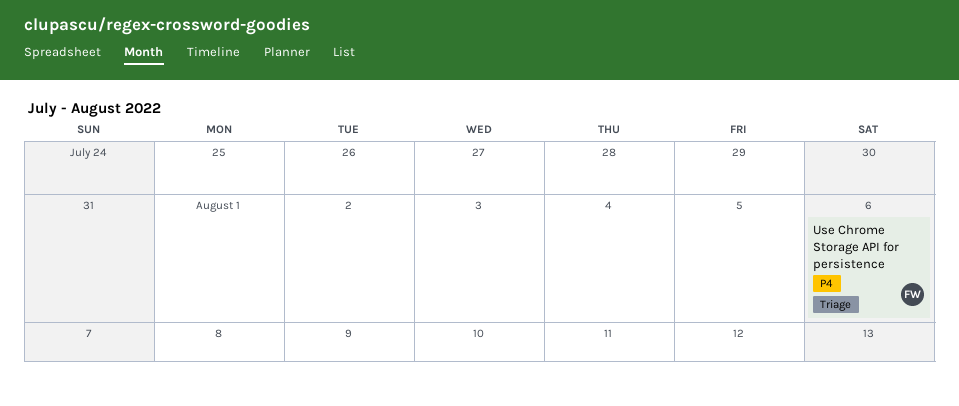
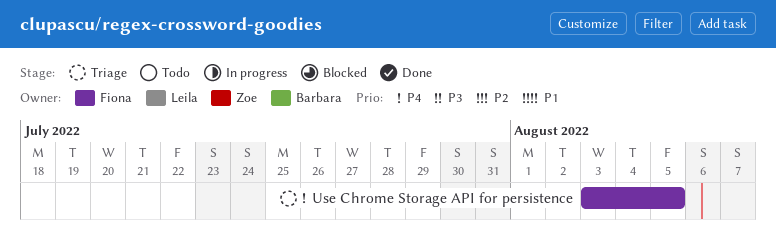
Use Chrome Storage API for persistence, due: Aug 6 -> Aug 5

